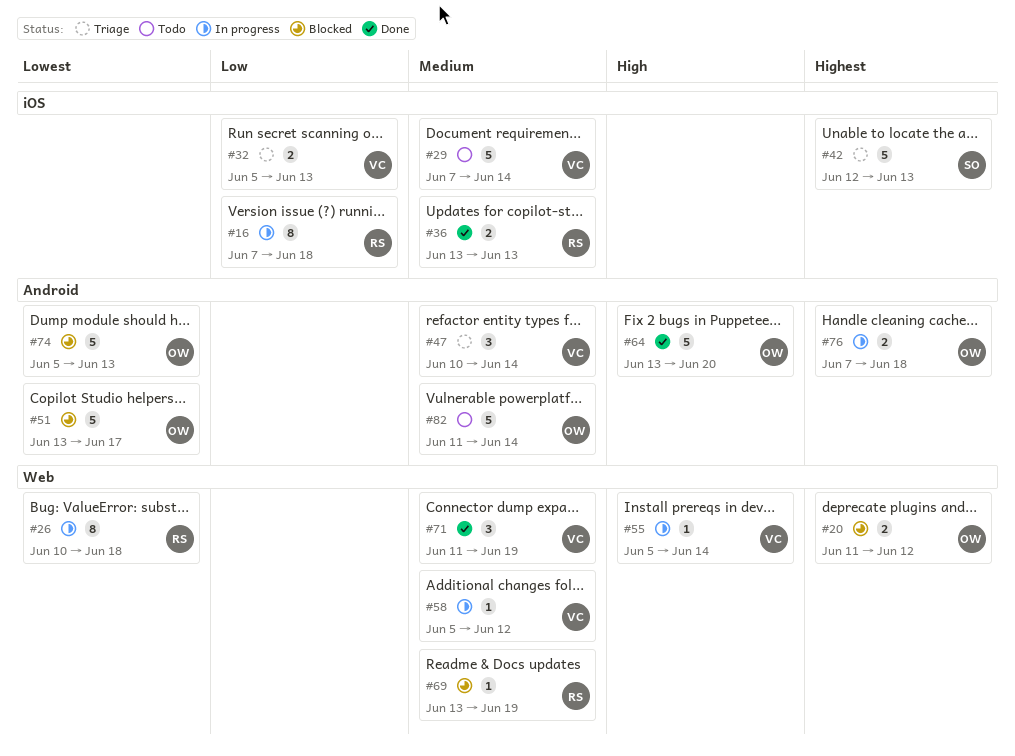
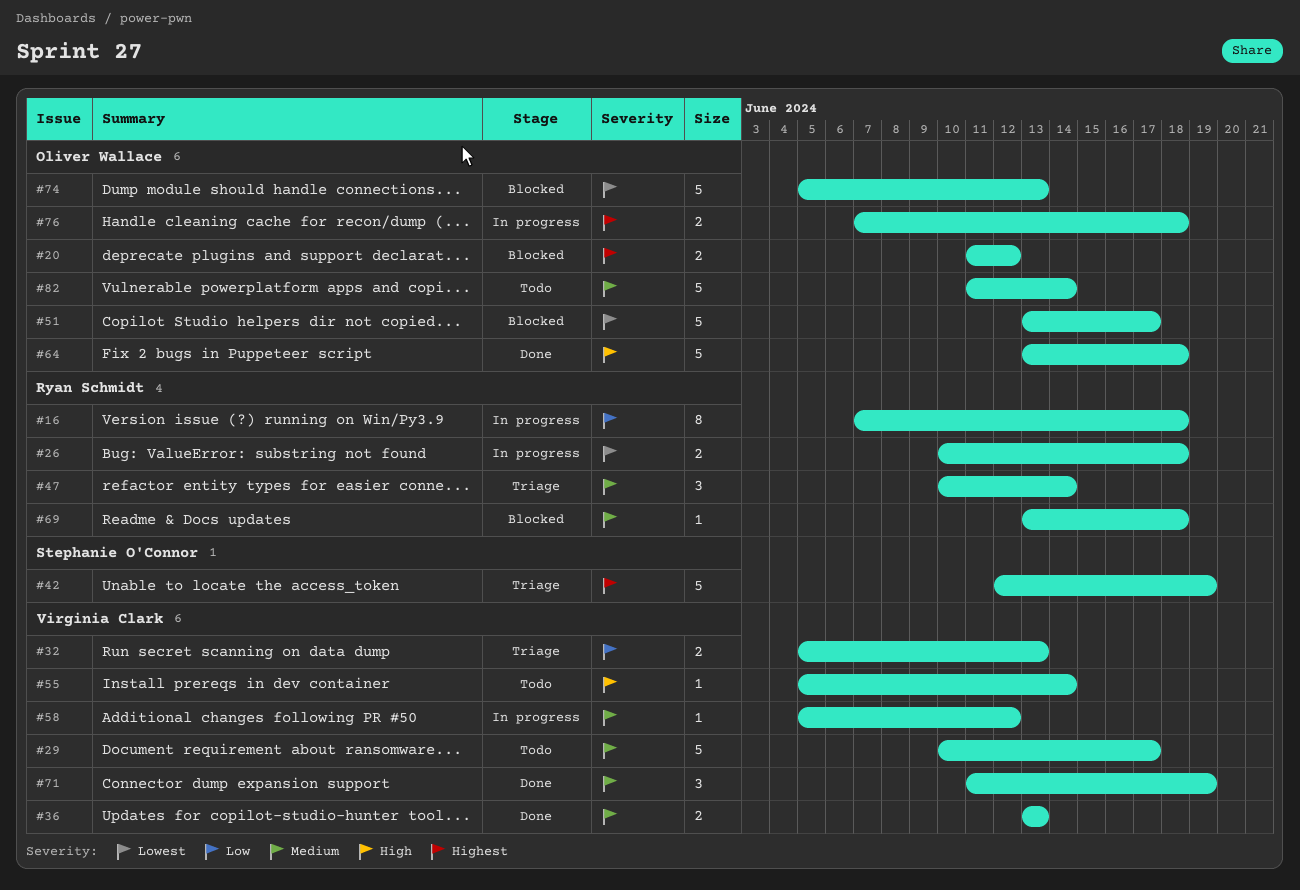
#26, estimate: 8 -> 2
#29, start: Jun 7 -> Jun 10
#29, due: Jun 14 -> Jun 17
#36, owner: Ryan Schmidt -> Virginia Clark
#42, due: Jun 13 -> Jun 19
#47, owner: Virginia Clark -> Ryan Schmidt
#55, status: In progress -> Todo
#64, due: Jun 20 -> Jun 18
#69, due: Jun 19 -> Jun 18

